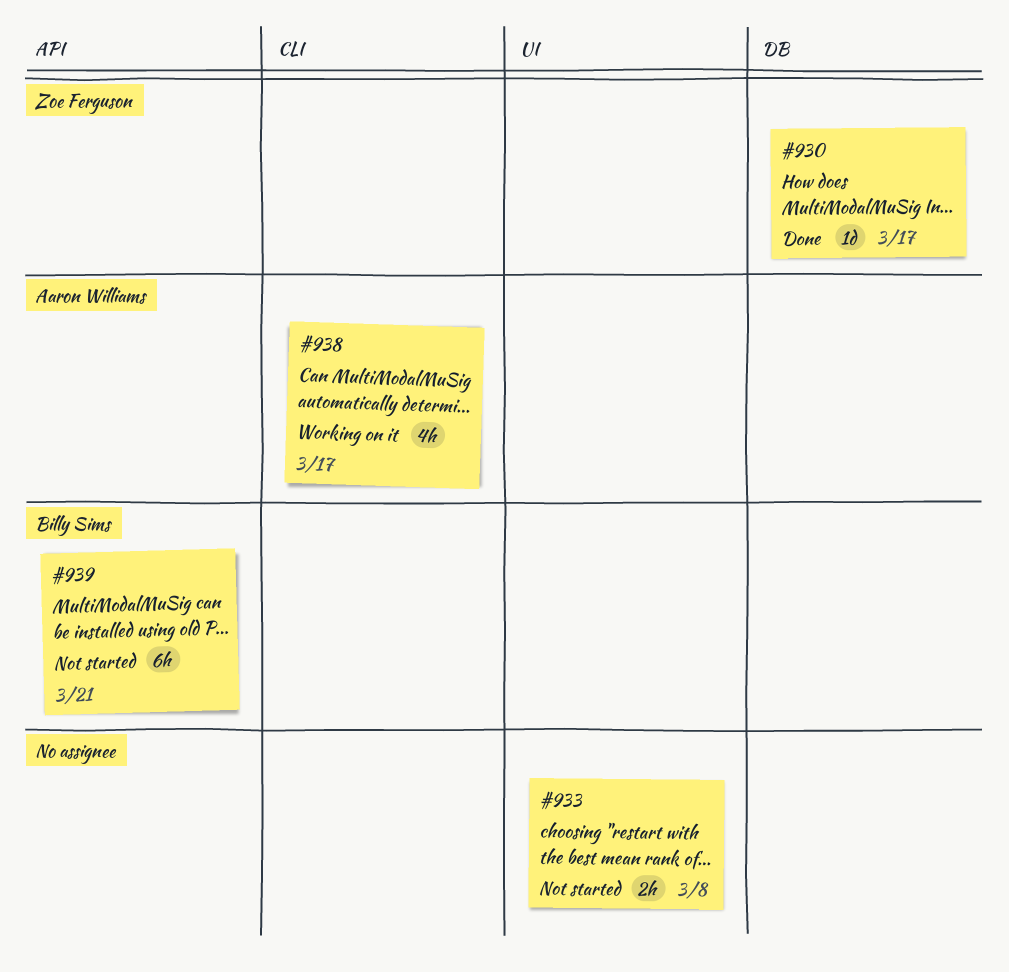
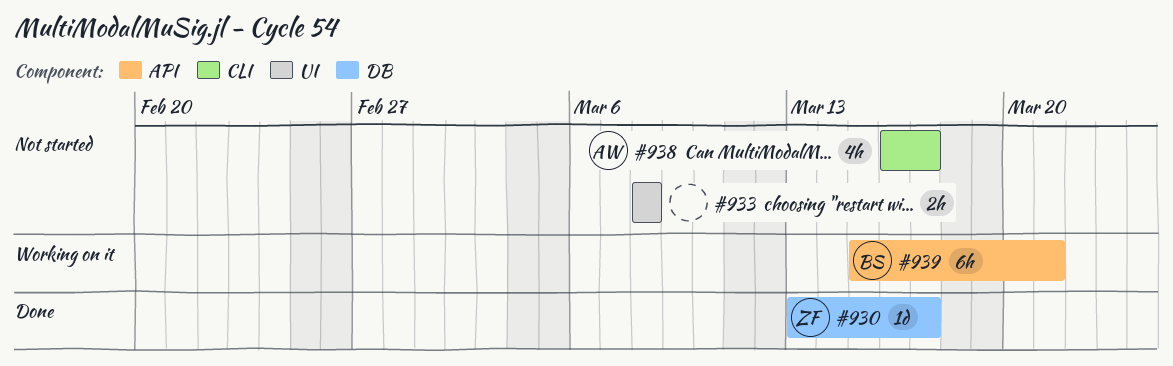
#938, status: Working on it -> Not started
#939, status: Not started -> Working on it

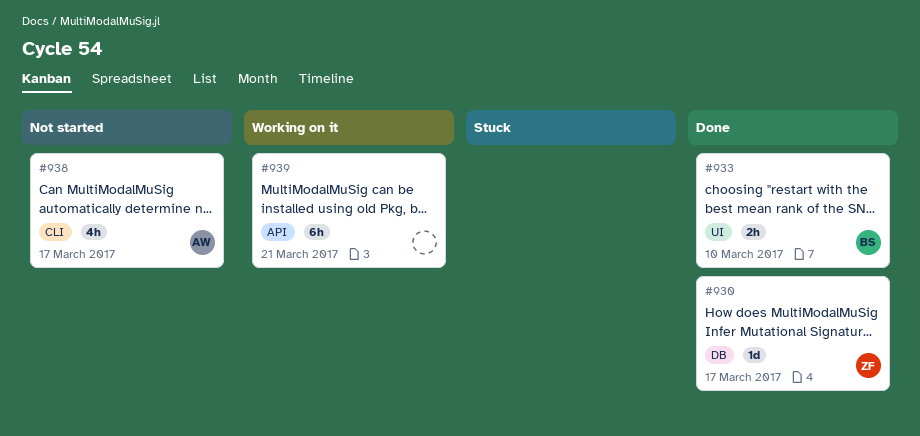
#933, status: Not started -> Done
#933, owner: none -> BS
#933, due: Mar 8 -> Mar 10
#939, owner: BS -> none

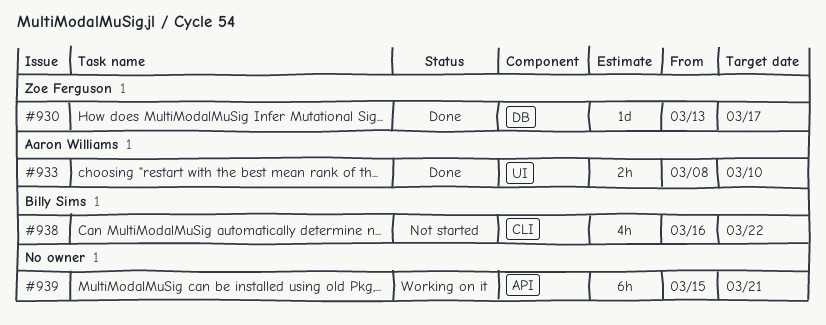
#933, owner: Billy Sims -> Aaron Williams
#938, owner: Aaron Williams -> Billy Sims
#938, due: Mar 17 -> Mar 22

